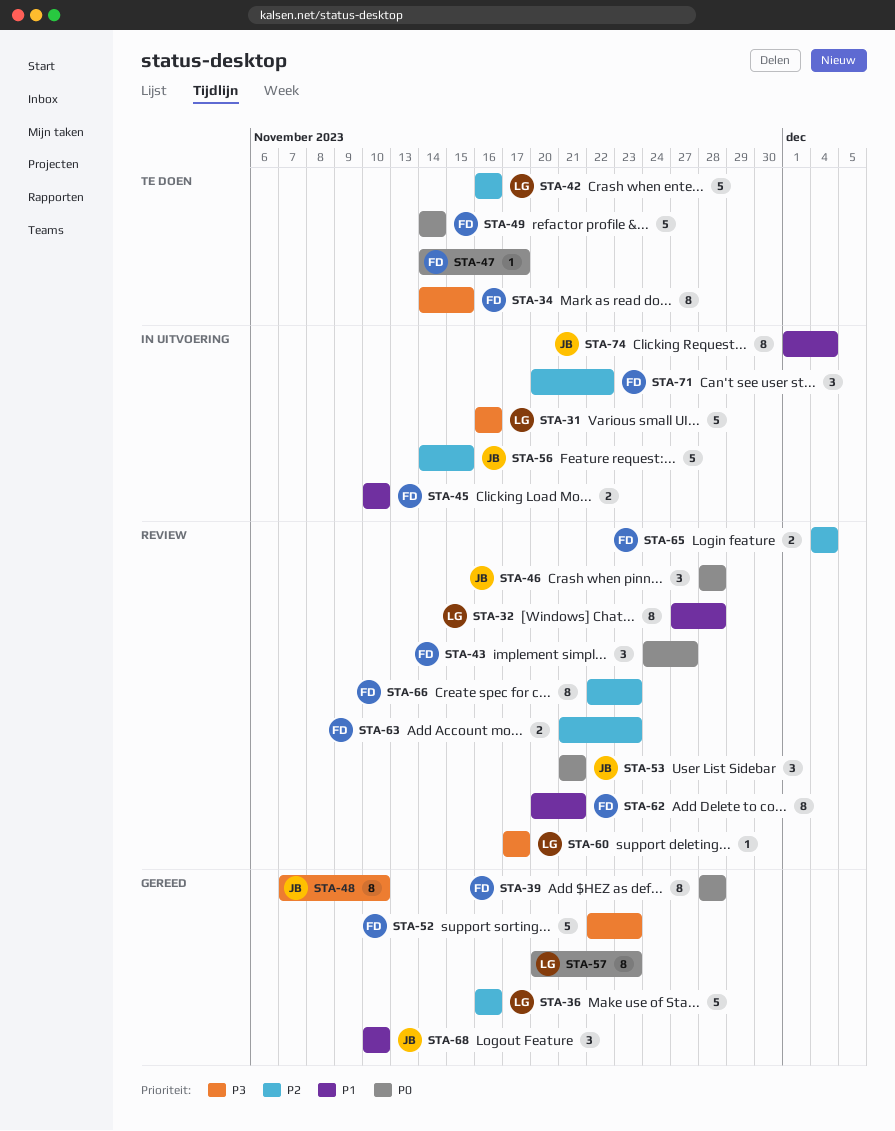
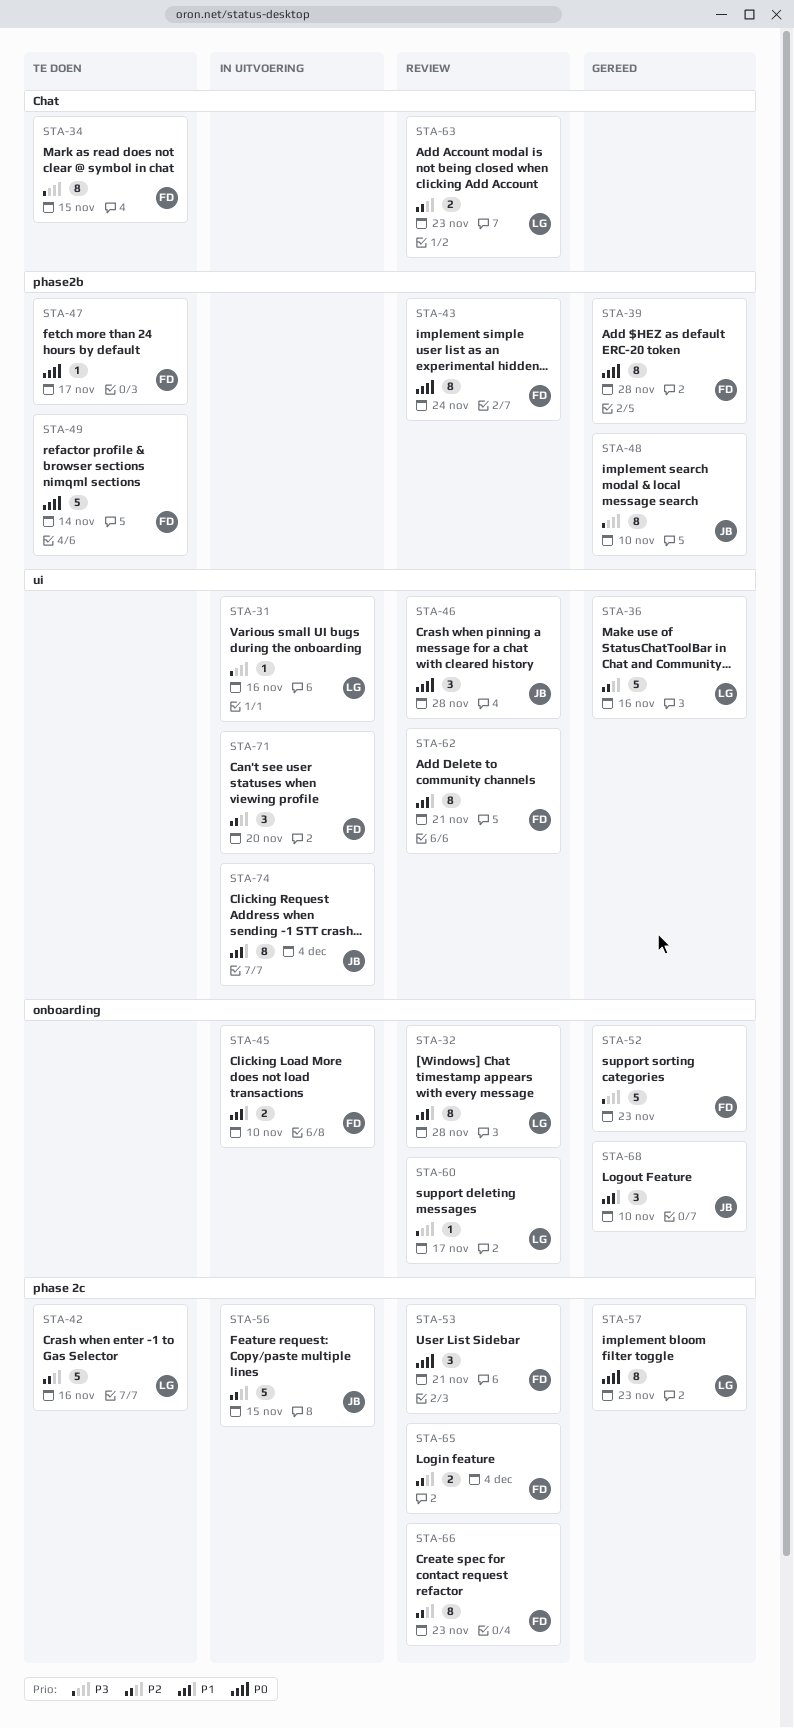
STA-31, estimate: 5 -> 1
STA-43, estimate: 3 -> 8
STA-43, due: Nov 27 -> Nov 24
STA-53, owner: JB -> FD
STA-63, owner: FD -> LG
STA-71, due: Nov 22 -> Nov 20

